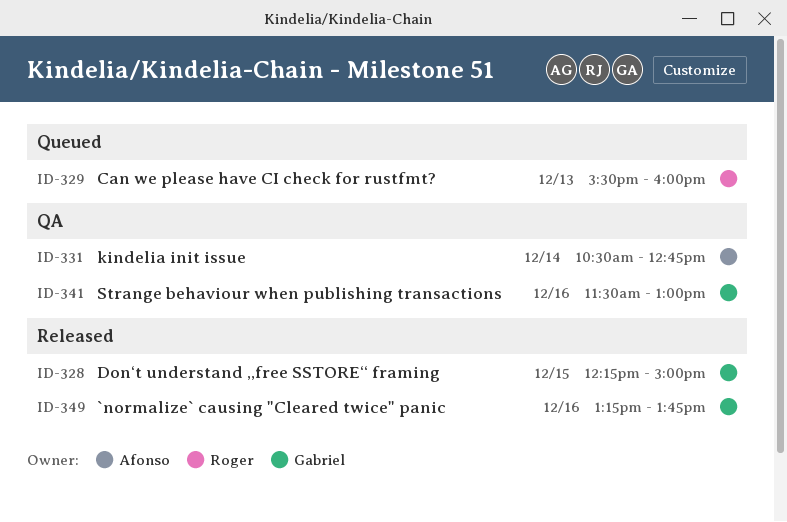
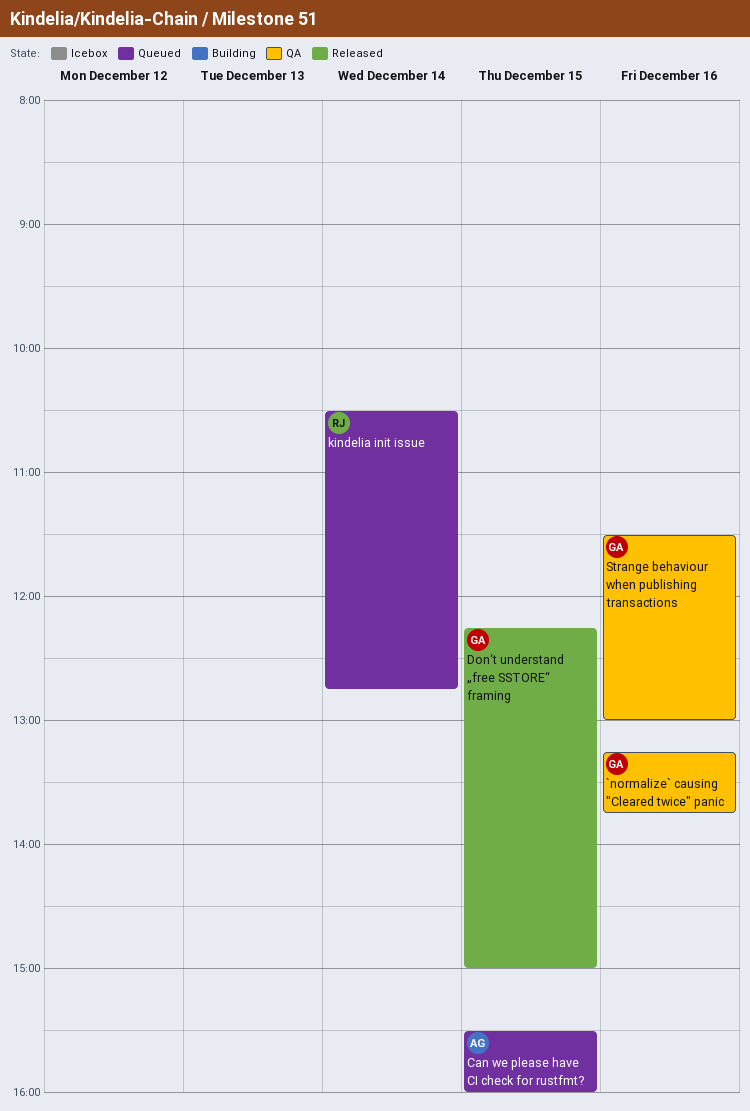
`normalize` causing "Cleared twice" panic, status: Released -> QA
Can we please have CI check for rustfmt?, owner: Roger -> Afonso
Can we please have CI check for rustfmt?, day: Dec 13 -> Dec 15
kindelia init issue, status: QA -> Queued
kindelia init issue, owner: Afonso -> Roger

